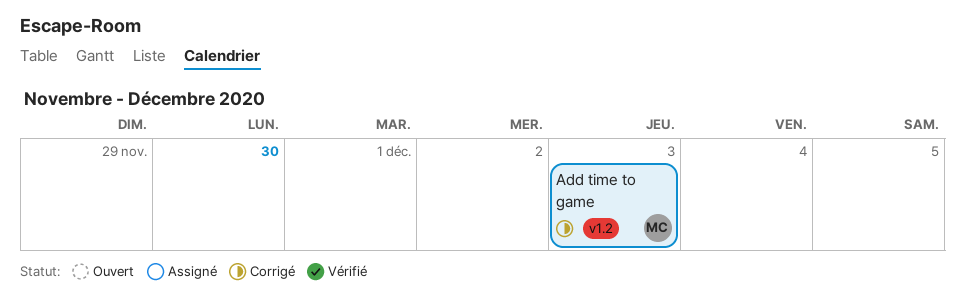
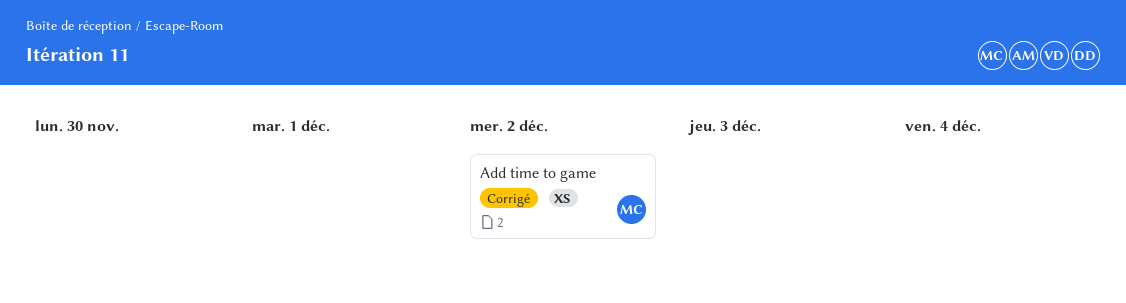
Add time to game, due: Dec 3 -> Dec 2

